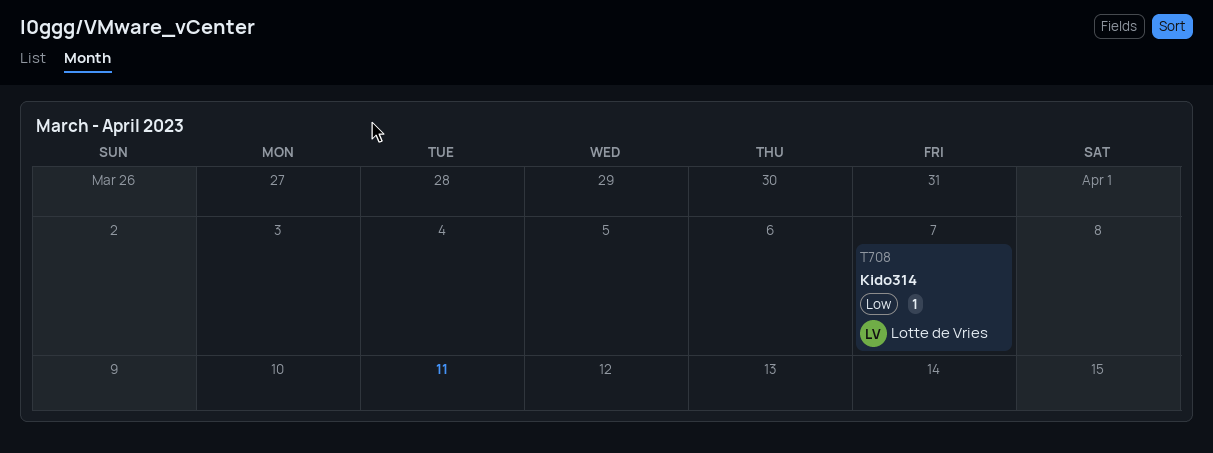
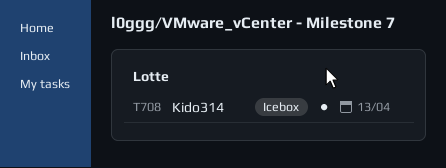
T708, due: Apr 7 -> Apr 13

